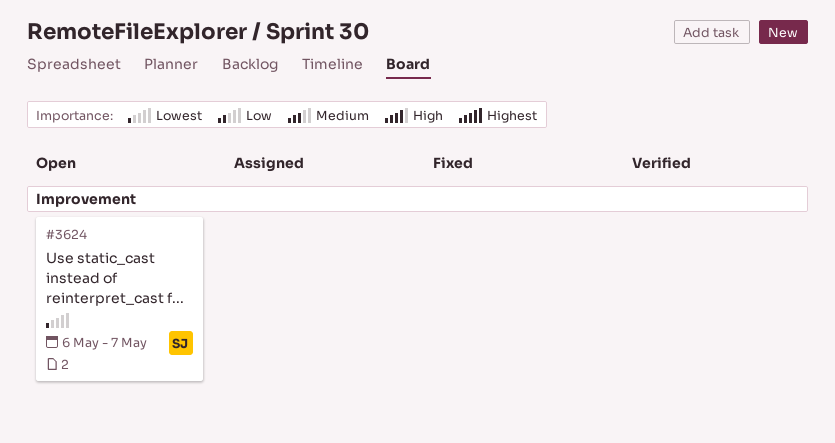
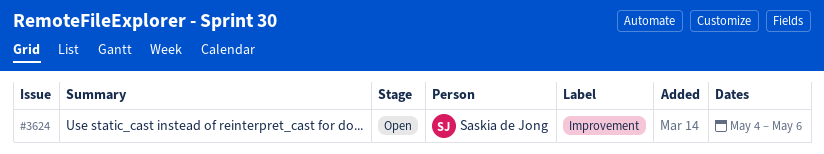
#3624, start: May 6 -> May 4
#3624, due: May 7 -> May 6

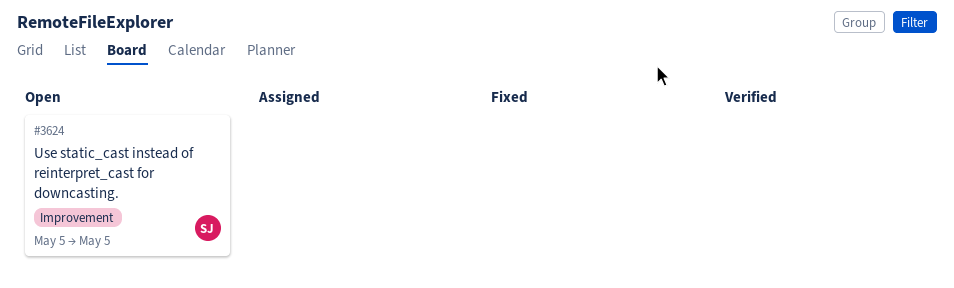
#3624, start: May 4 -> May 5
#3624, due: May 6 -> May 5

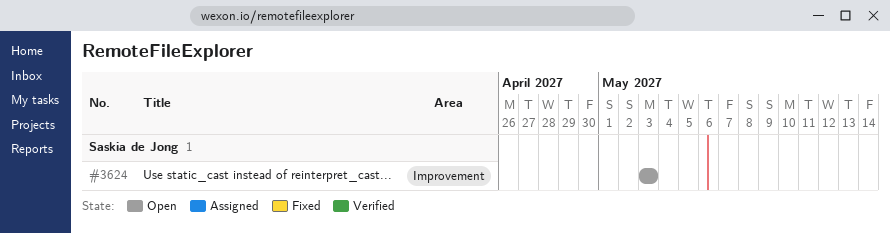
#3624, start: May 5 -> May 3
#3624, due: May 5 -> May 3

